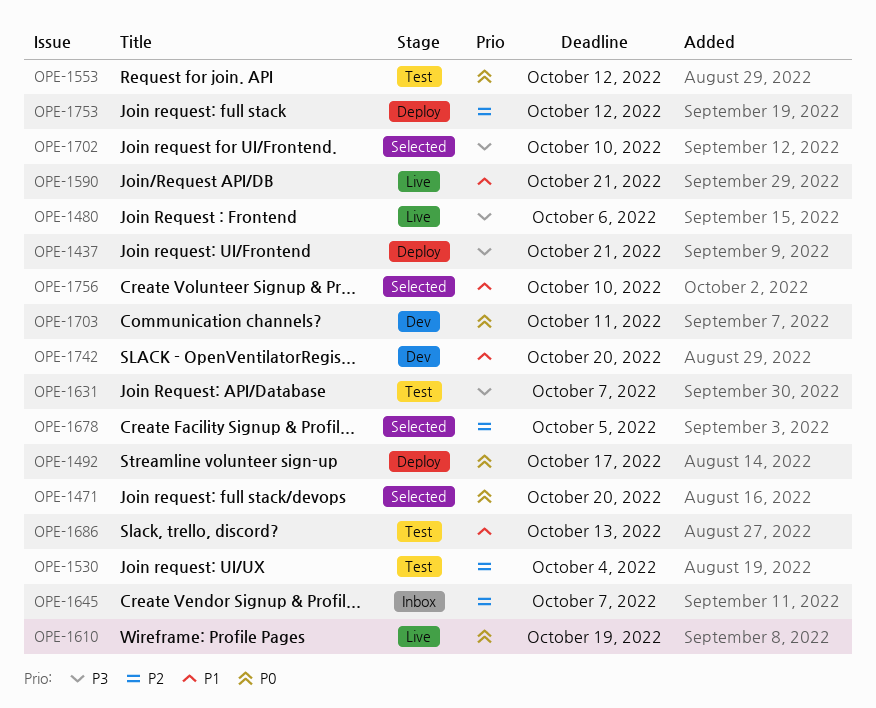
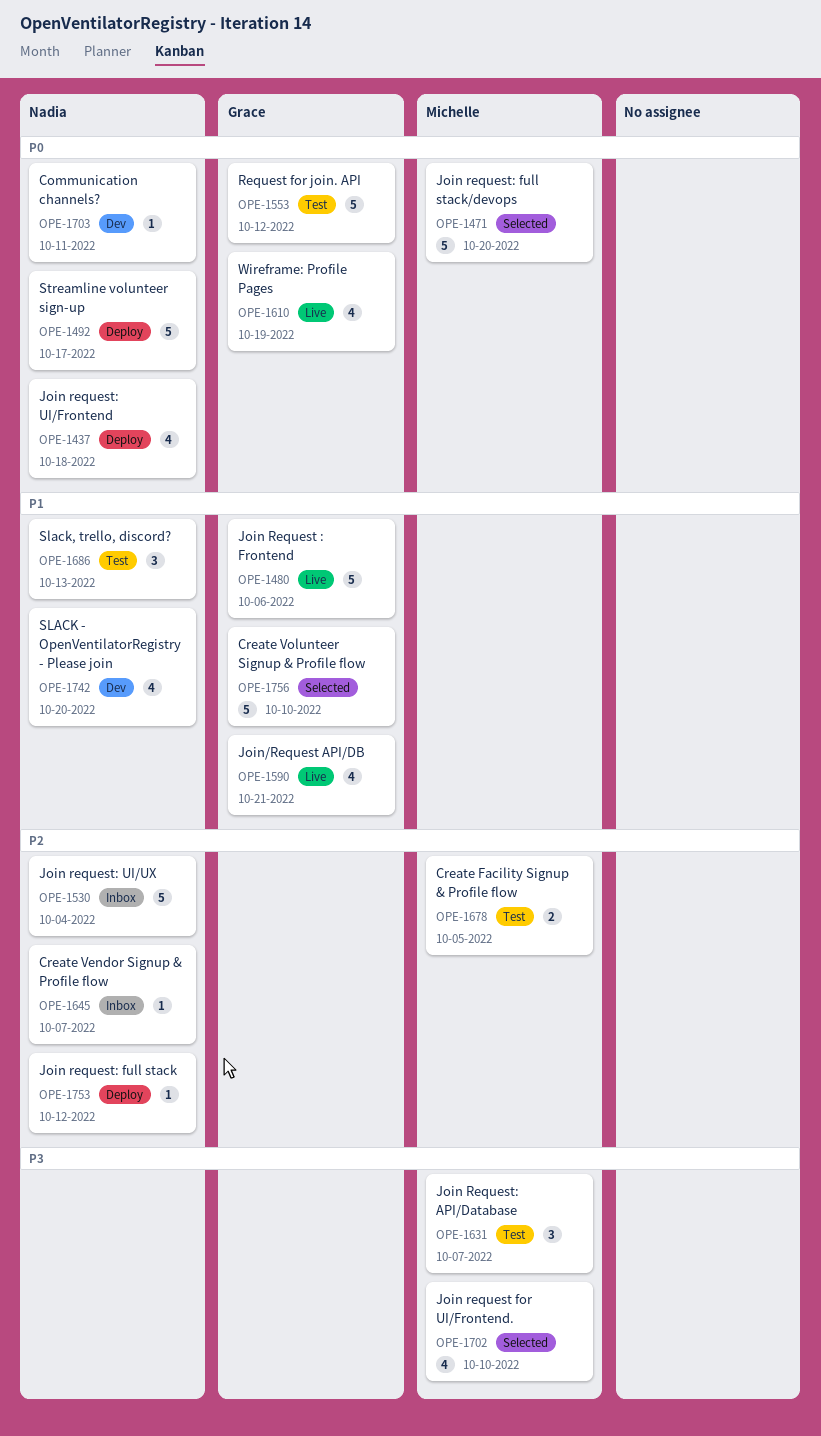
OPE-1437, priority: P3 -> P0
OPE-1437, due: Oct 21 -> Oct 18
OPE-1480, priority: P3 -> P1
OPE-1530, status: Test -> Inbox
OPE-1678, status: Selected -> Test

